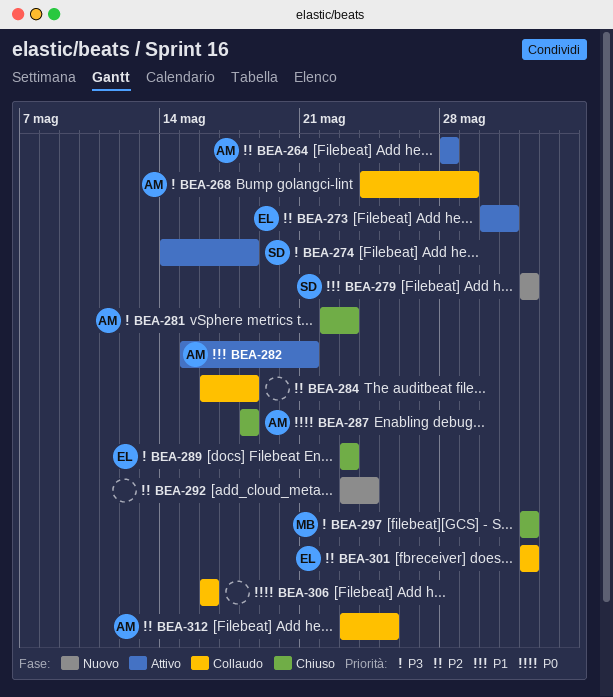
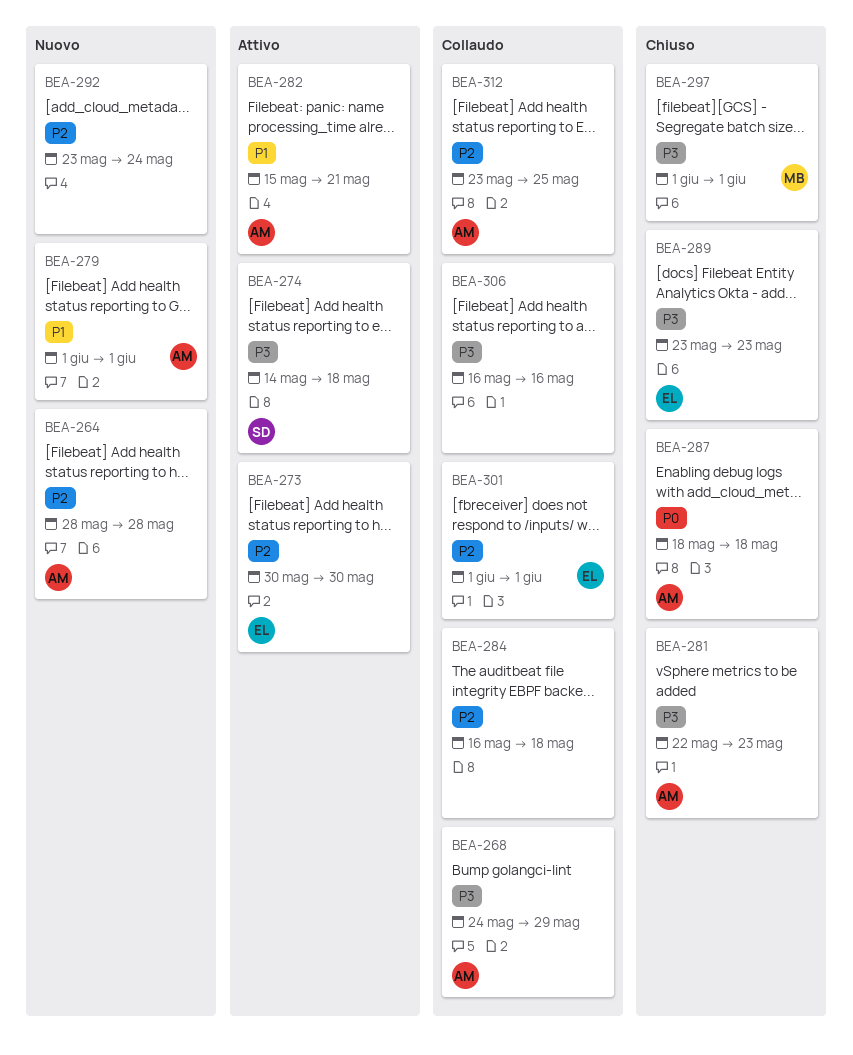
BEA-264, status: Attivo -> Nuovo
BEA-273, due: May 31 -> May 30
BEA-279, owner: SD -> AM
BEA-306, priority: P0 -> P3

